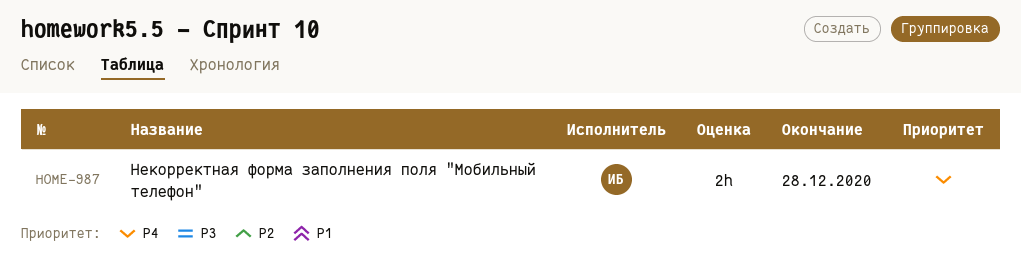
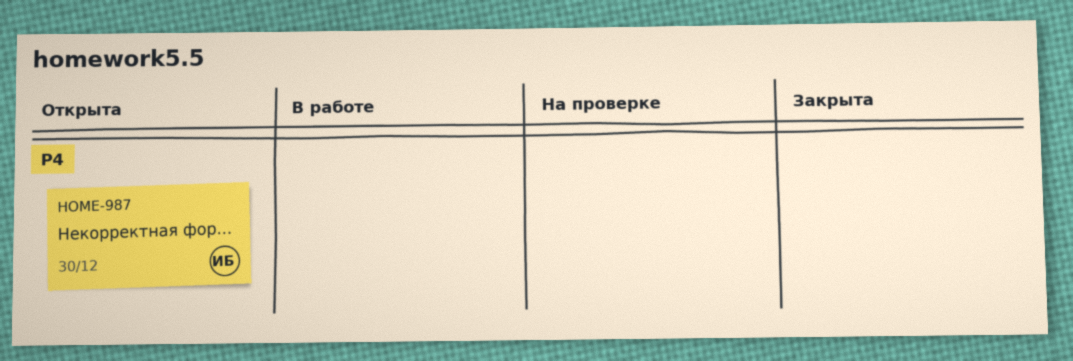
HOME-987, due: Dec 28 -> Dec 30

